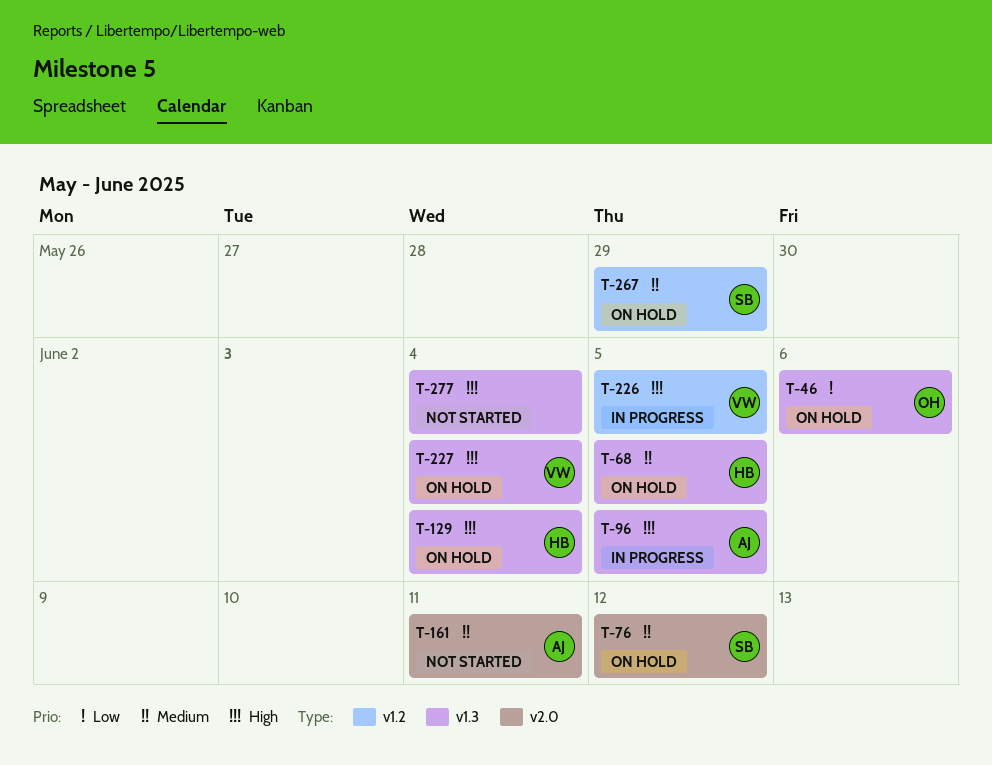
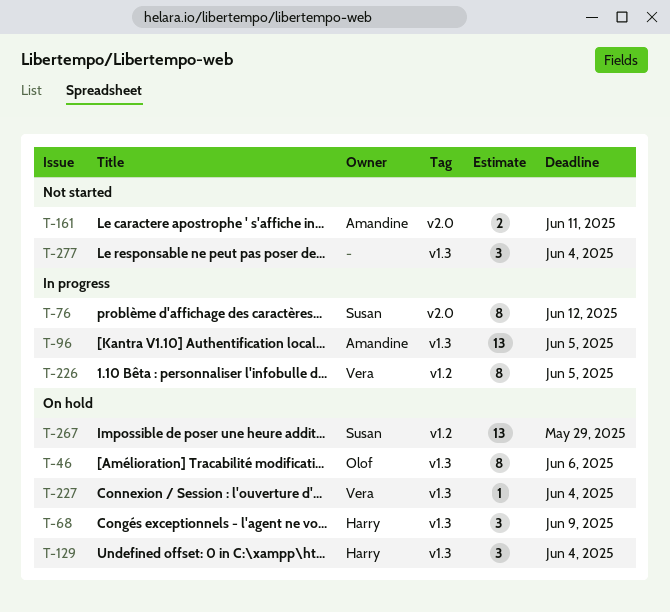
T-68, due: Jun 5 -> Jun 9
T-76, status: On hold -> In progress

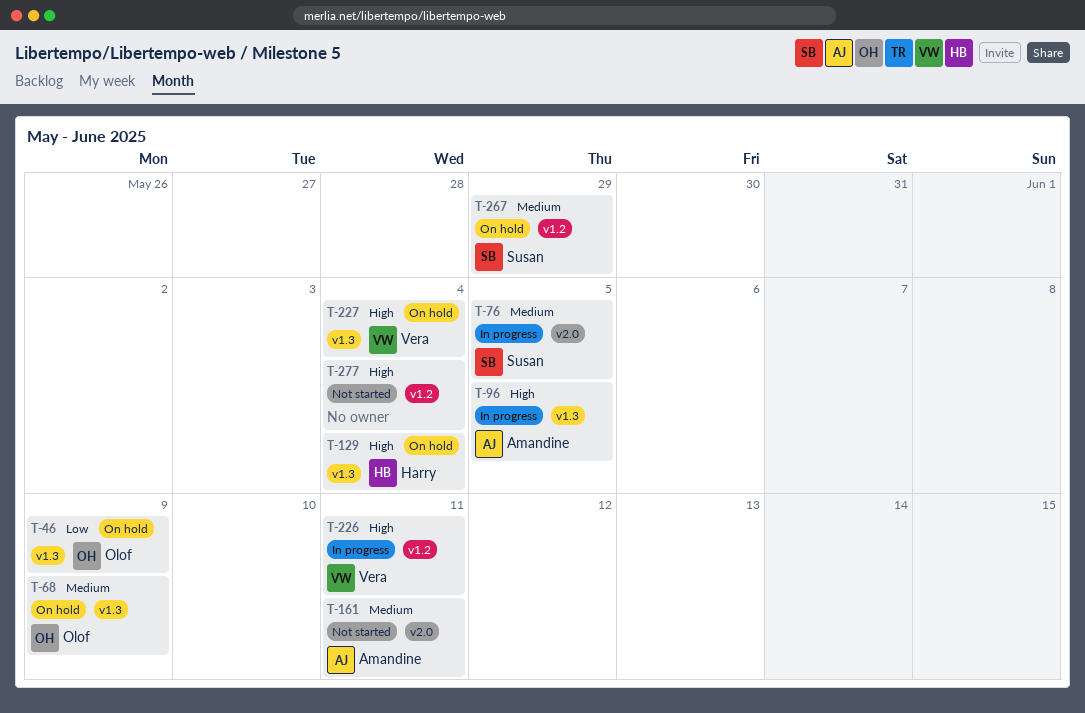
T-46, due: Jun 6 -> Jun 9
T-68, owner: Harry -> Olof
T-76, due: Jun 12 -> Jun 5
T-226, due: Jun 5 -> Jun 11
T-277, label: v1.3 -> v1.2

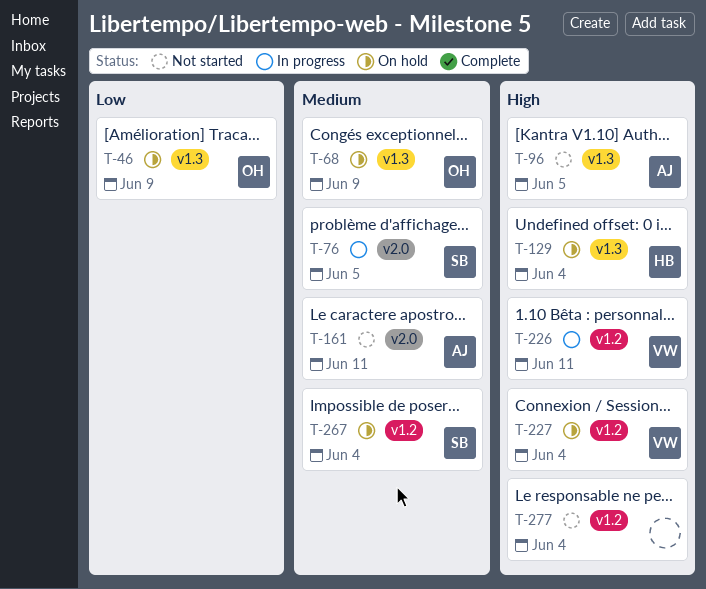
T-96, status: In progress -> Not started
T-227, label: v1.3 -> v1.2
T-267, due: May 29 -> Jun 4

